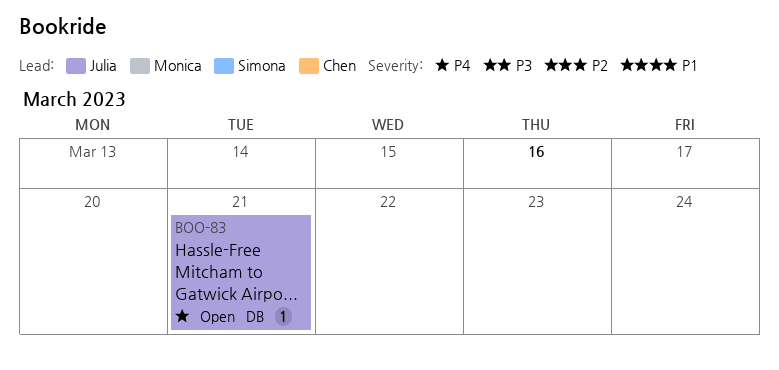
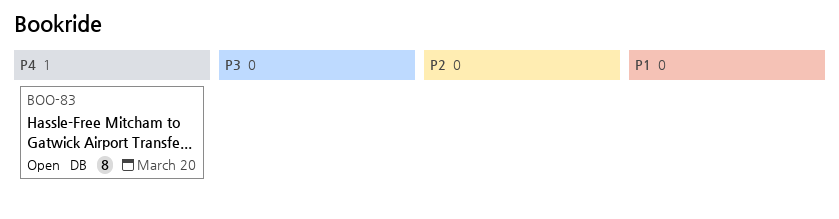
BOO-83, estimate: 1 -> 8
BOO-83, due: Mar 21 -> Mar 20

